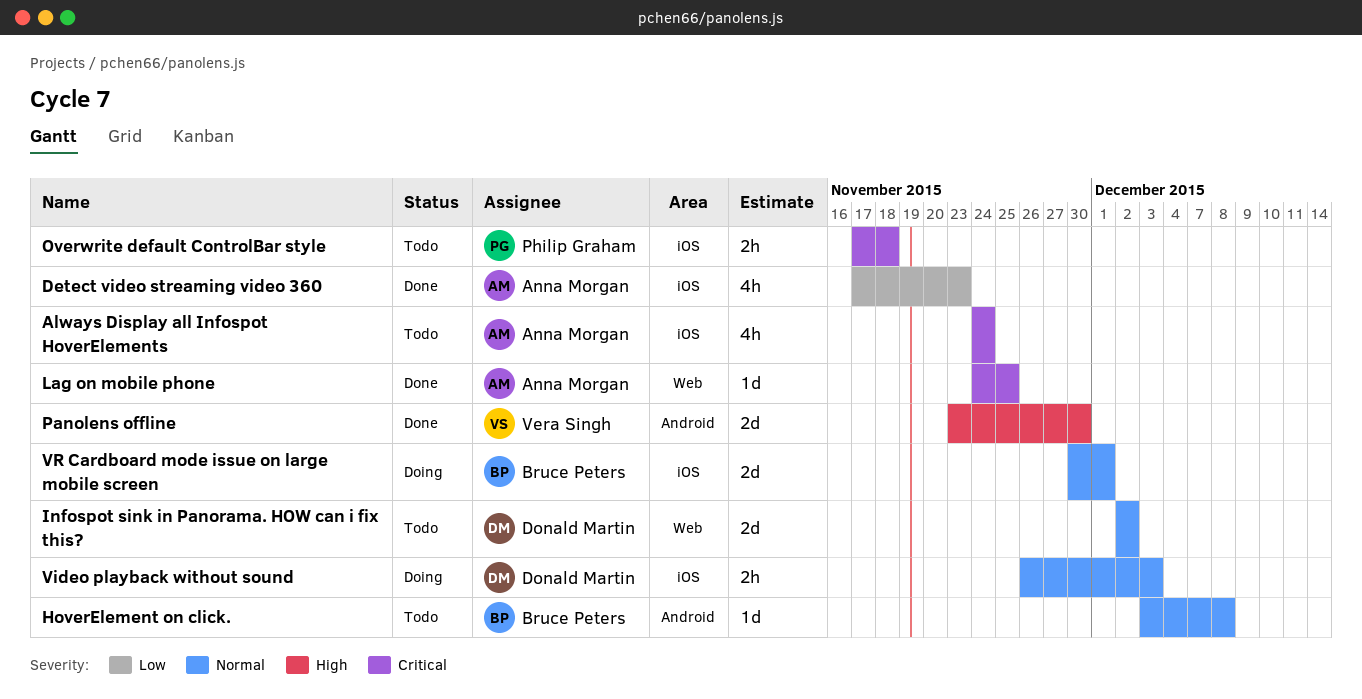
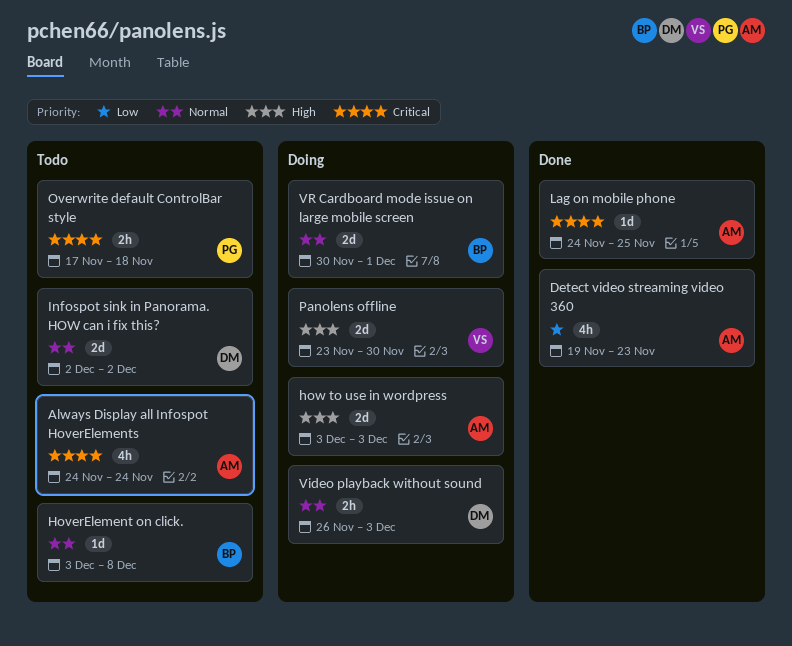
Detect video streaming video 360, start: Nov 17 -> Nov 19
how to use in wordpress: none -> present
Panolens offline, status: Done -> Doing

